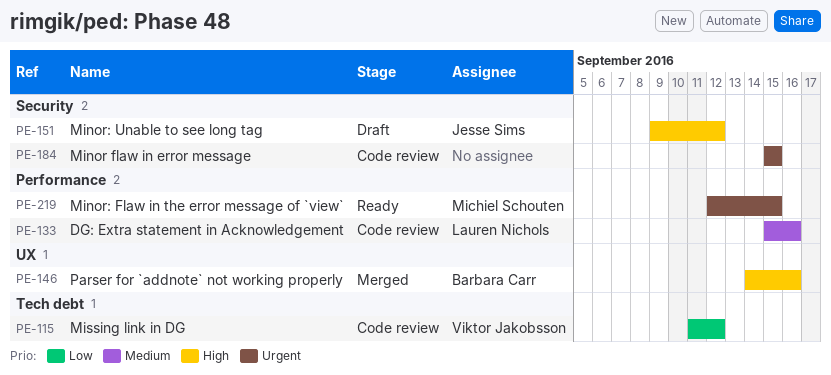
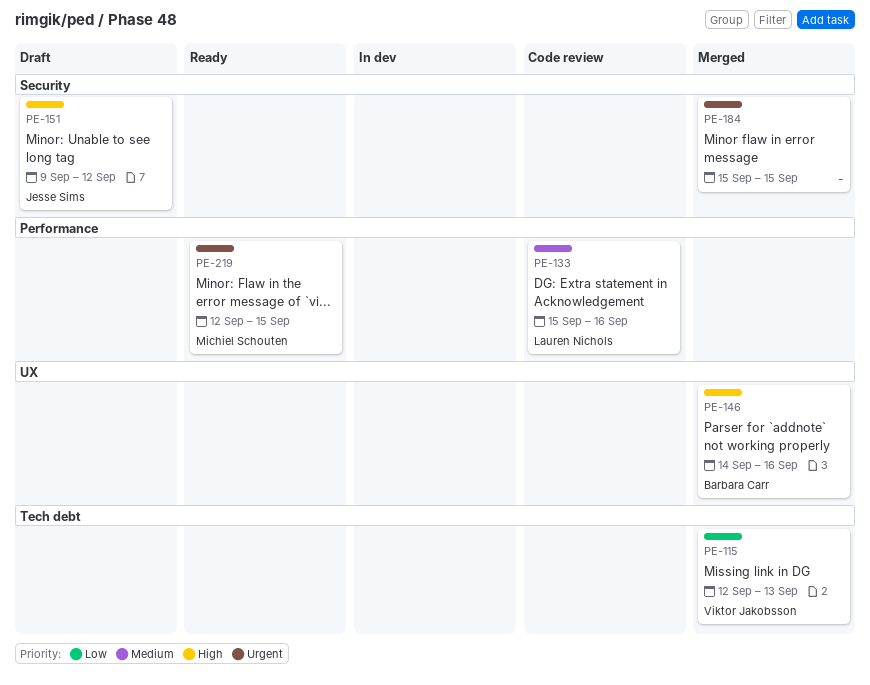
PE-115, status: Code review -> Merged
PE-115, start: Sep 11 -> Sep 12
PE-115, due: Sep 12 -> Sep 13
PE-184, status: Code review -> Merged

